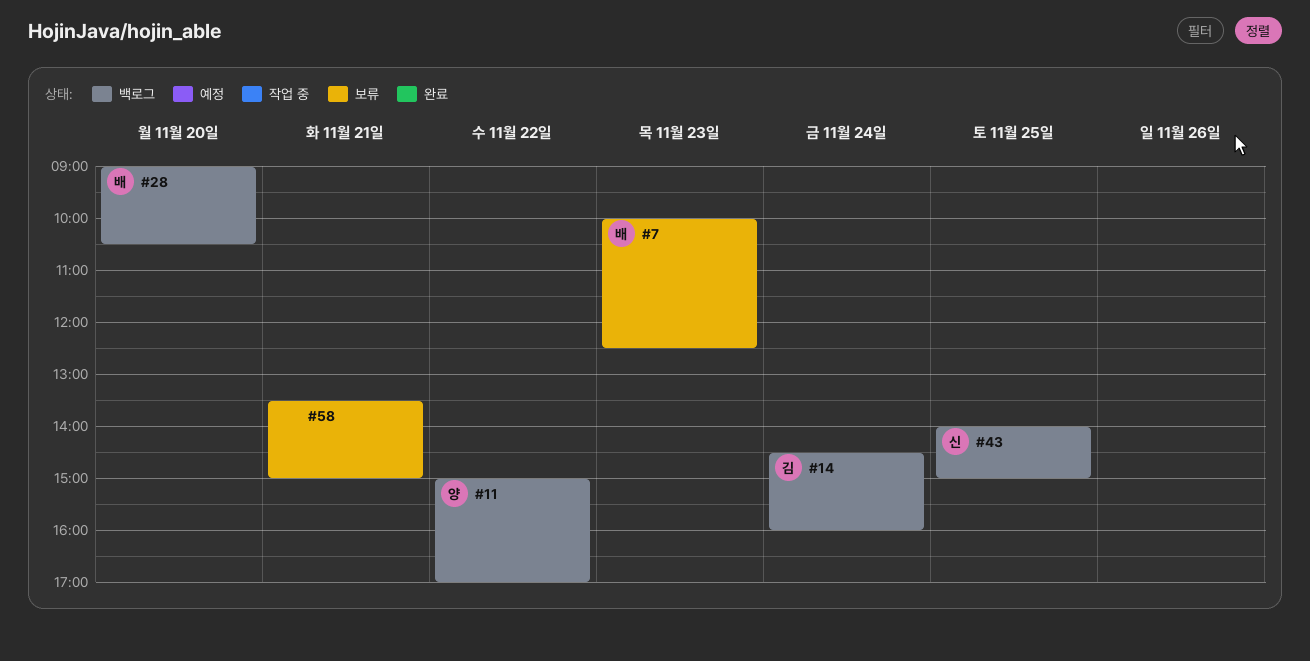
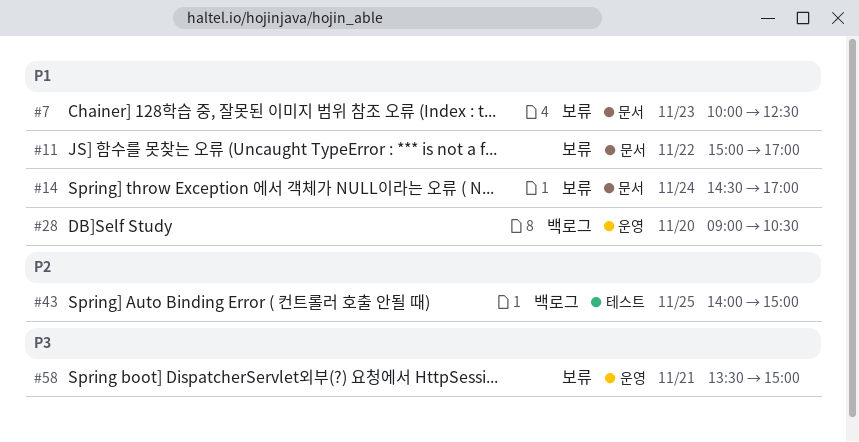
#11, status: 백로그 -> 보류
#14, status: 백로그 -> 보류
#14, ends: 16:00 -> 17:00

